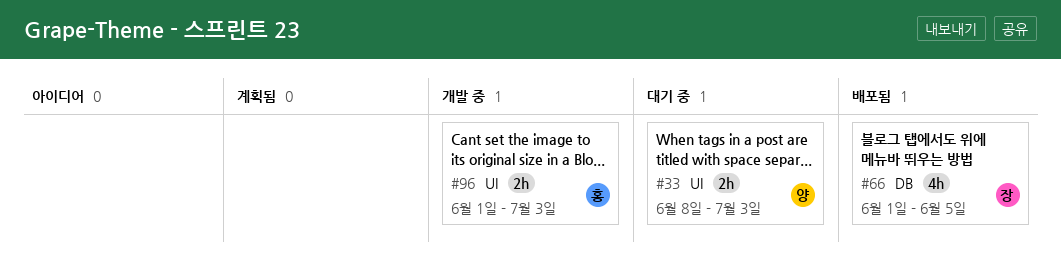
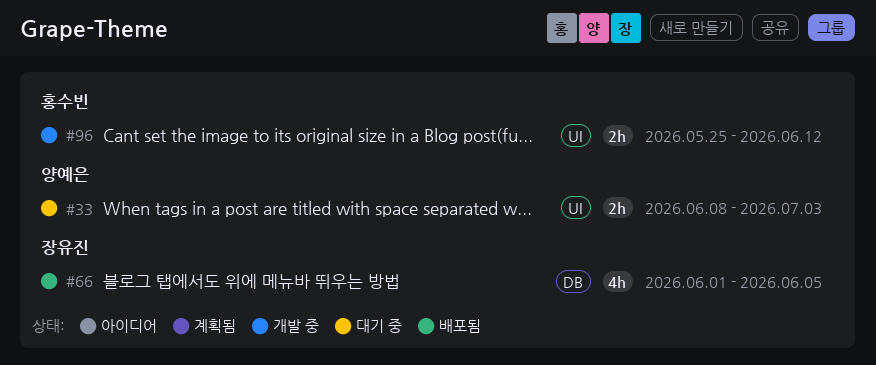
#96, start: Jun 1 -> May 25
#96, due: Jul 3 -> Jun 12

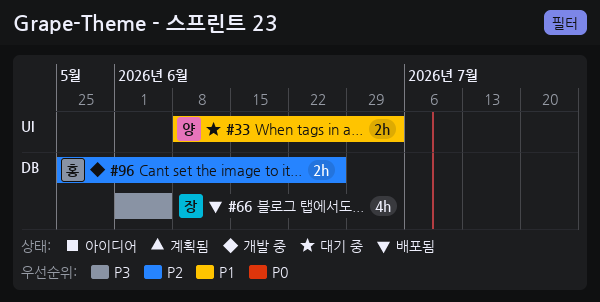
#96, label: UI -> DB
#96, due: Jun 12 -> Jun 26

